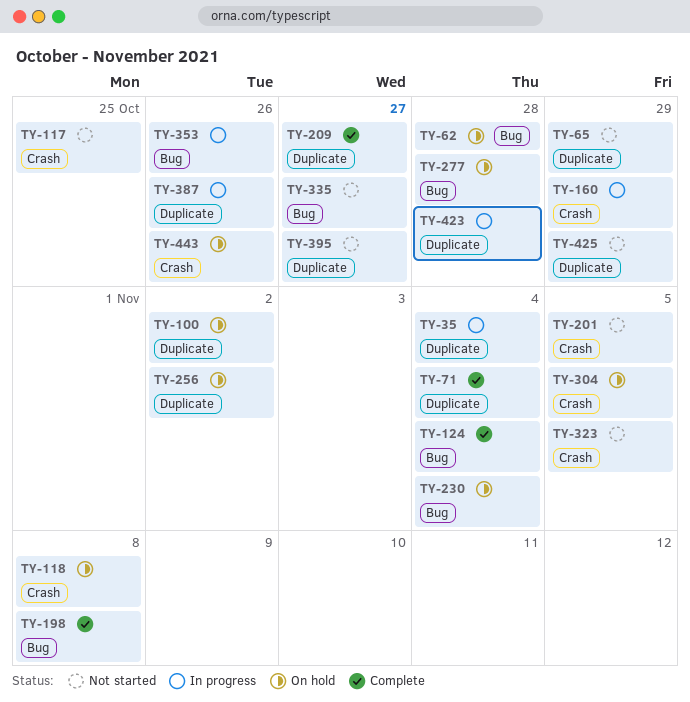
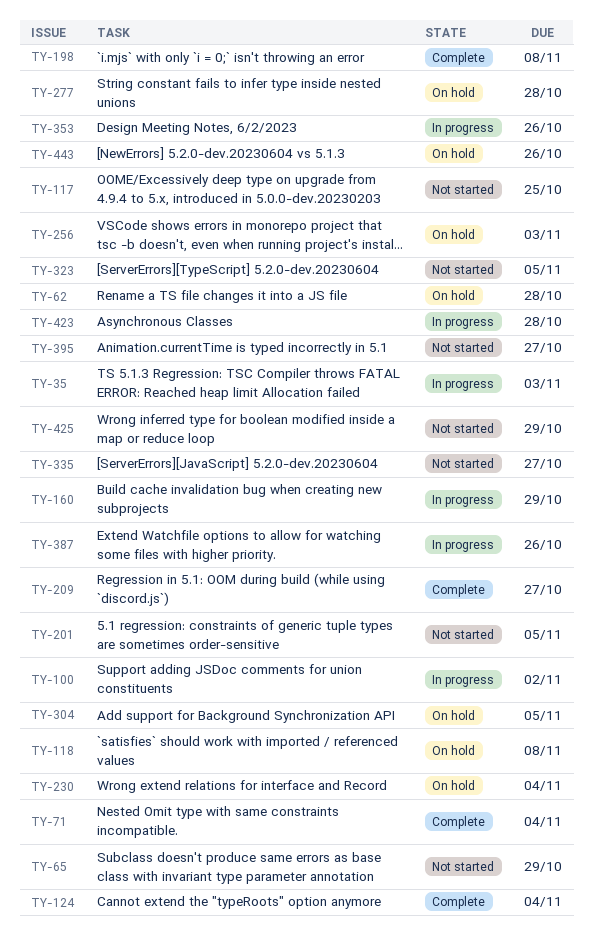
TY-35, due: Nov 4 -> Nov 3
TY-100, status: On hold -> In progress
TY-256, due: Nov 2 -> Nov 3

